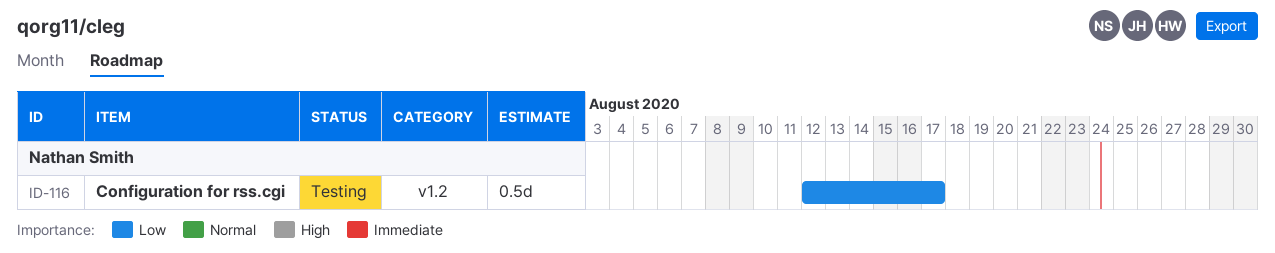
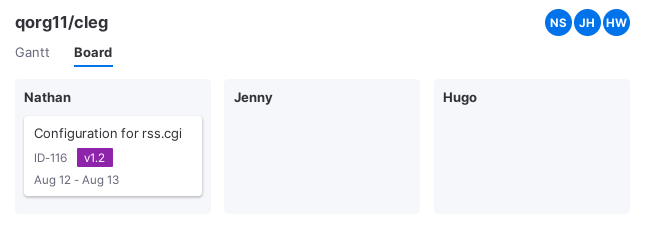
ID-116, due: Aug 17 -> Aug 13

